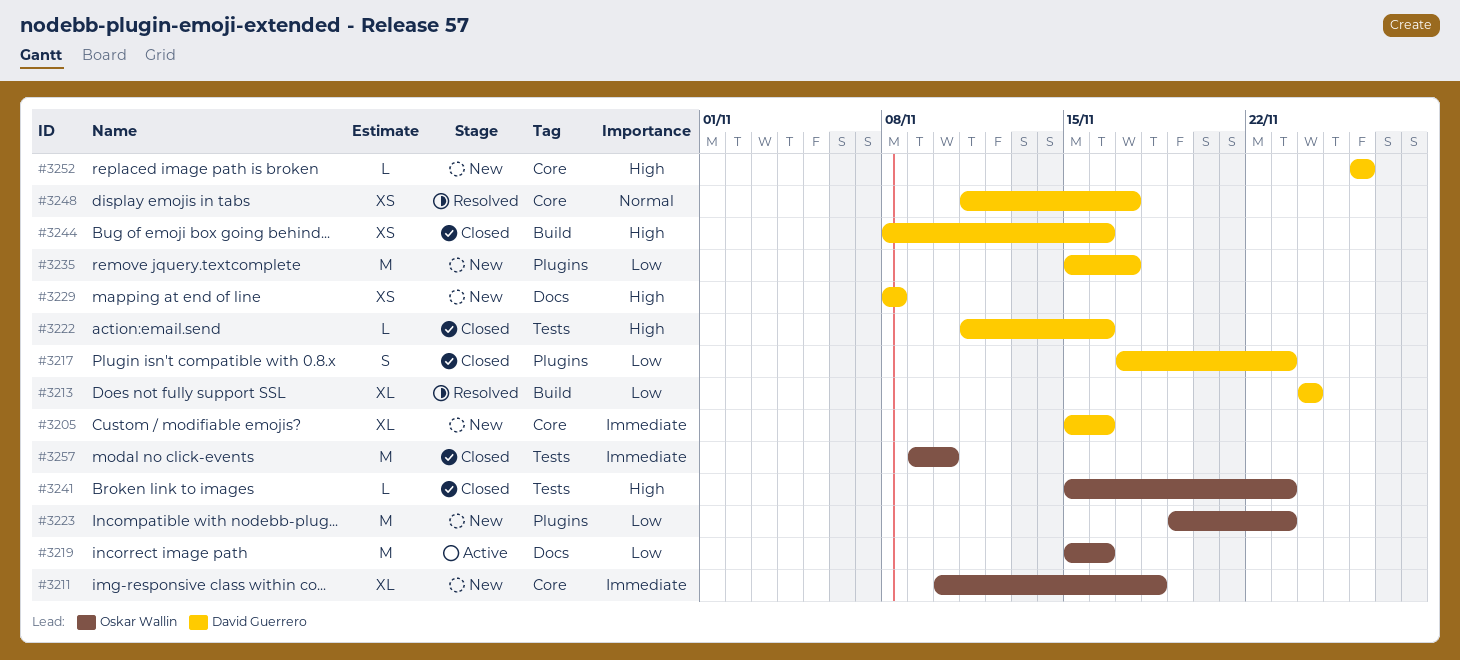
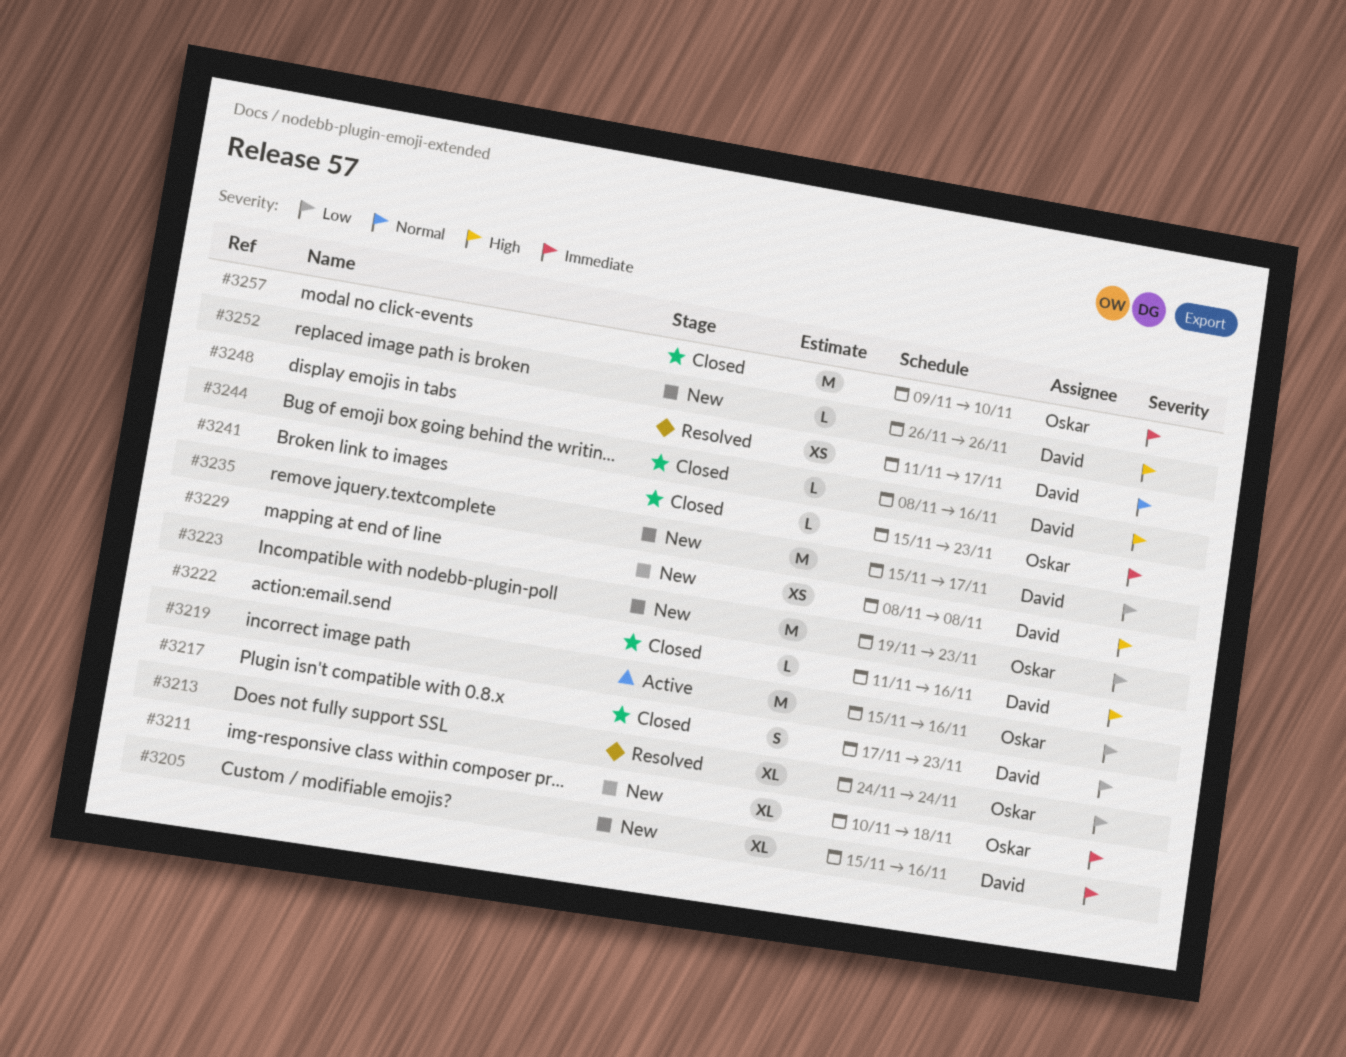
#3213, owner: David Guerrero -> Oskar Wallin
#3241, priority: High -> Immediate
#3244, estimate: XS -> L

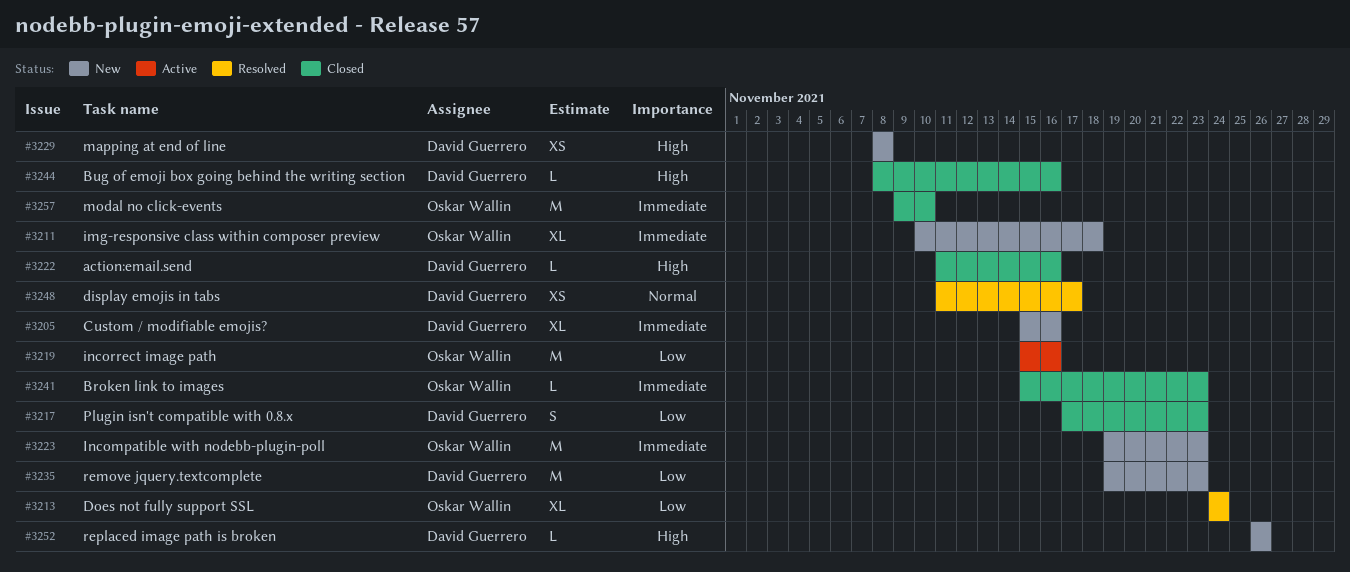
#3223, priority: Low -> Immediate
#3235, start: Nov 15 -> Nov 19
#3235, due: Nov 17 -> Nov 23

